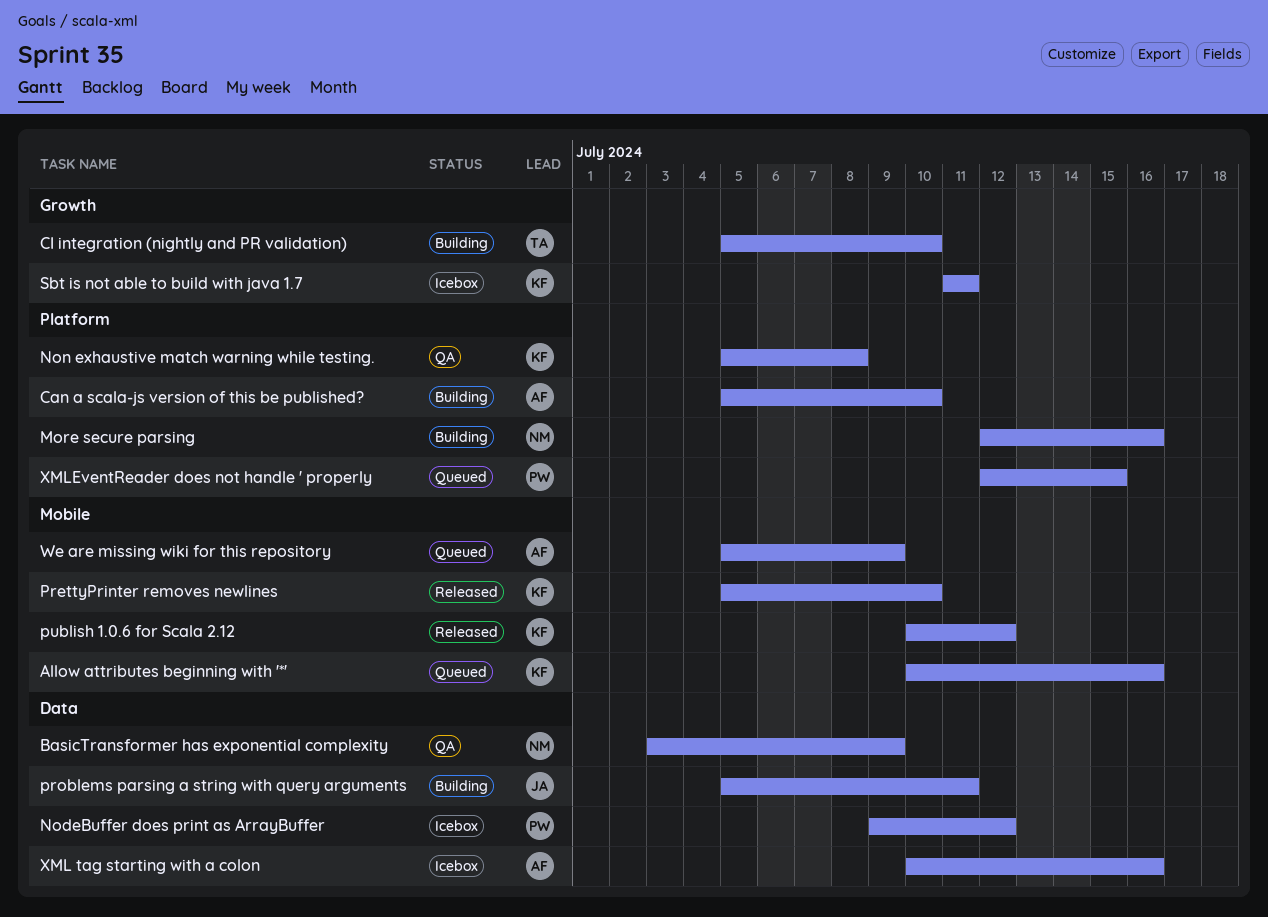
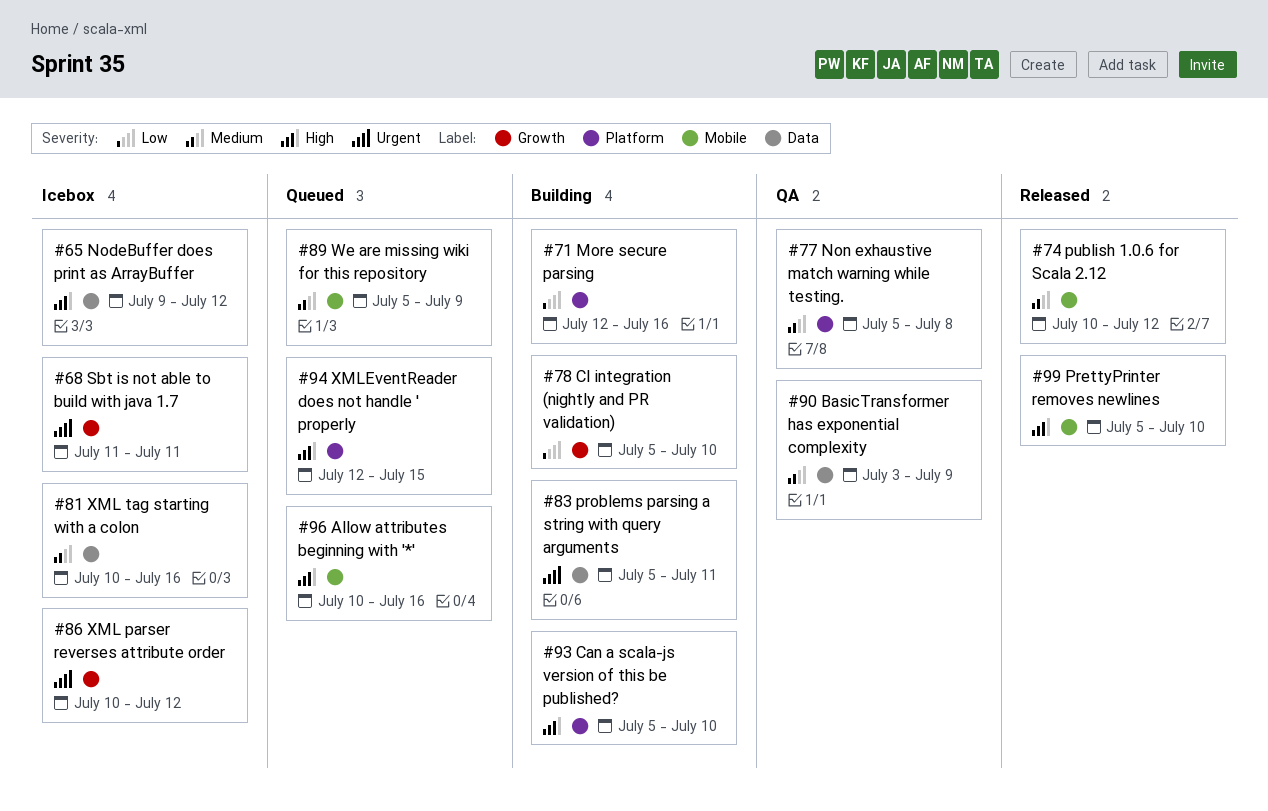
XML parser reverses attribute order: none -> present

